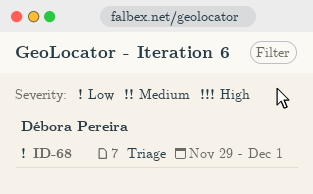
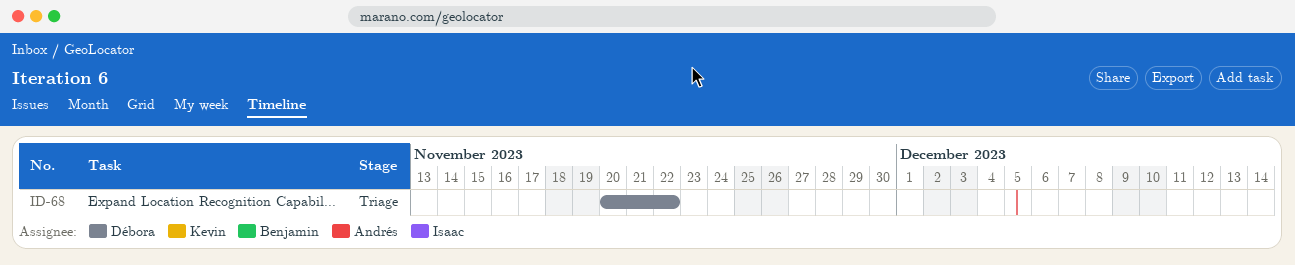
ID-68, start: Nov 29 -> Nov 20
ID-68, due: Dec 1 -> Nov 22

